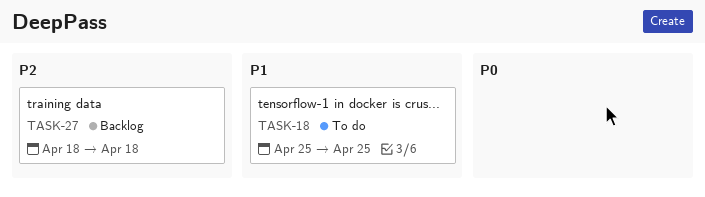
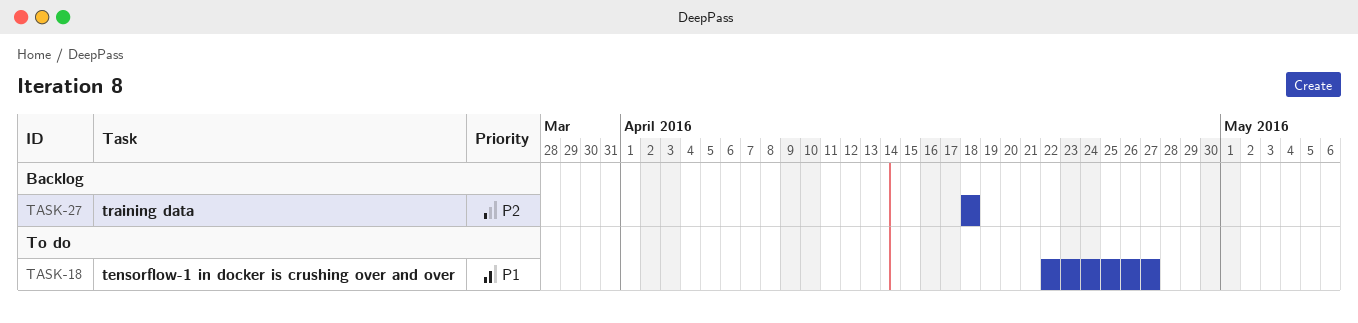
TASK-18, start: Apr 25 -> Apr 22
TASK-18, due: Apr 25 -> Apr 27

